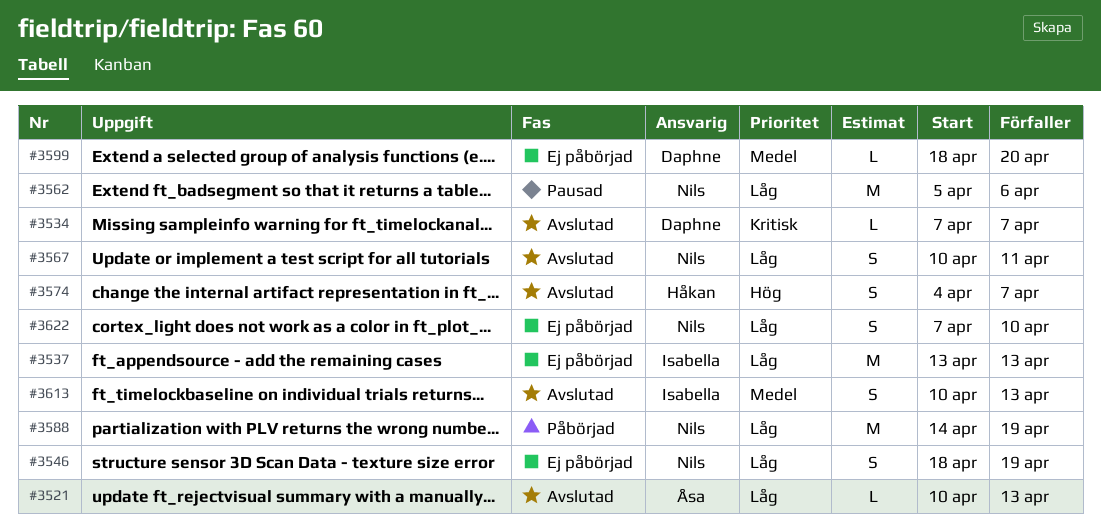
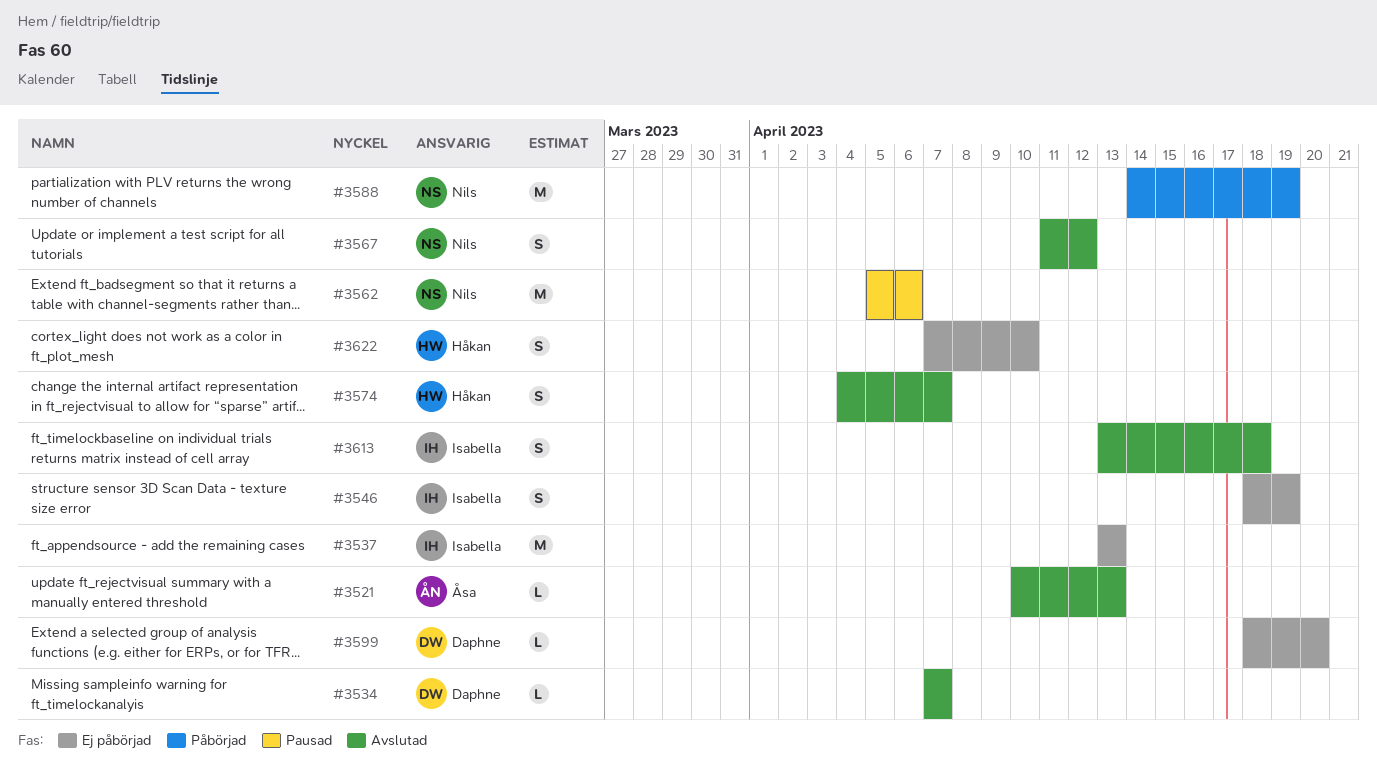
#3546, owner: Nils -> Isabella
#3567, start: Apr 10 -> Apr 11
#3567, due: Apr 11 -> Apr 12
#3613, start: Apr 10 -> Apr 13
#3613, due: Apr 13 -> Apr 18
#3622, owner: Nils -> Håkan

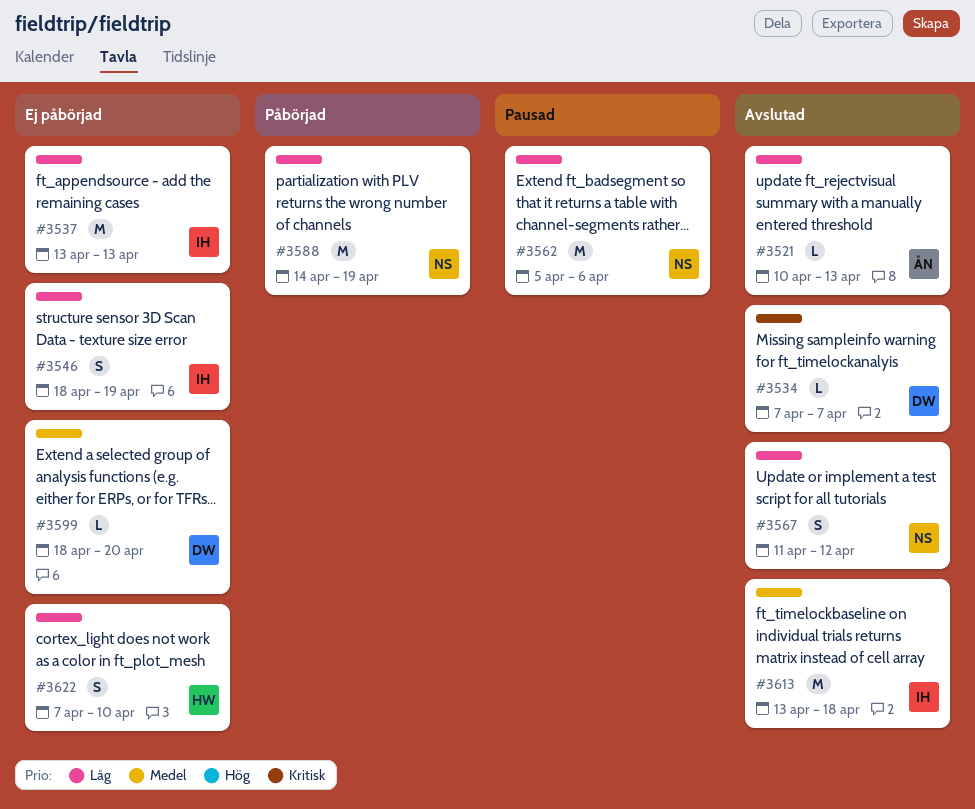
#3574: present -> none
#3613, estimate: S -> M

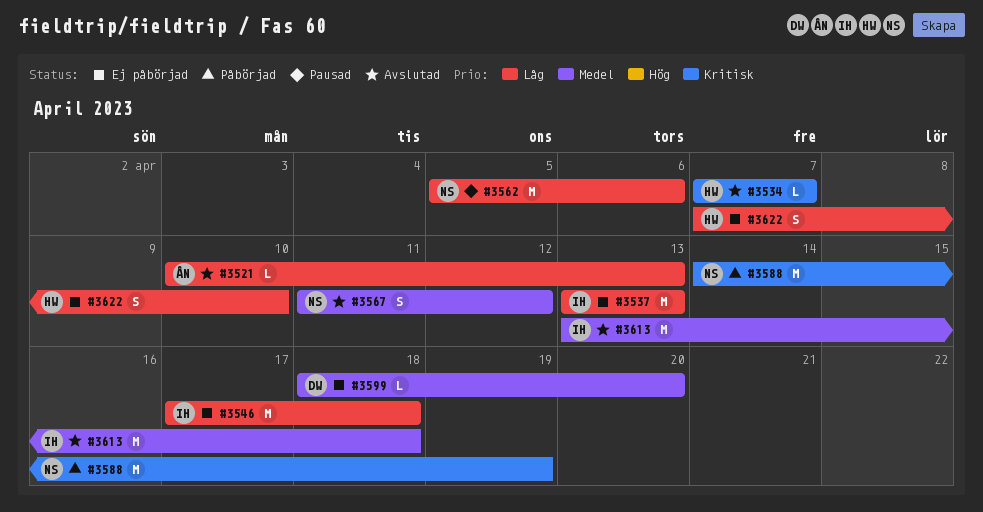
#3534, owner: DW -> HW
#3546, estimate: S -> M
#3546, start: Apr 18 -> Apr 17
#3546, due: Apr 19 -> Apr 18
#3567, priority: Låg -> Medel
#3588, priority: Låg -> Kritisk

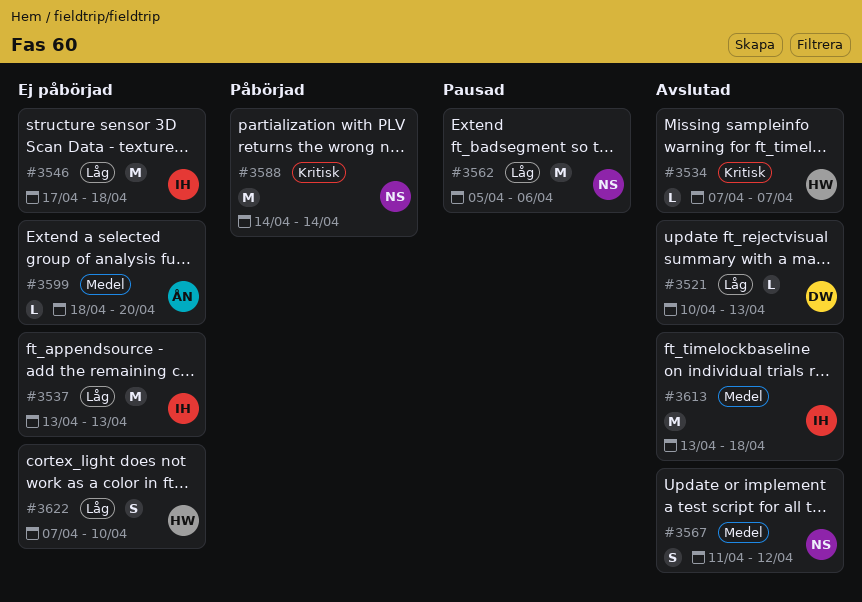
#3521, owner: ÅN -> DW
#3588, due: Apr 19 -> Apr 14
#3599, owner: DW -> ÅN

